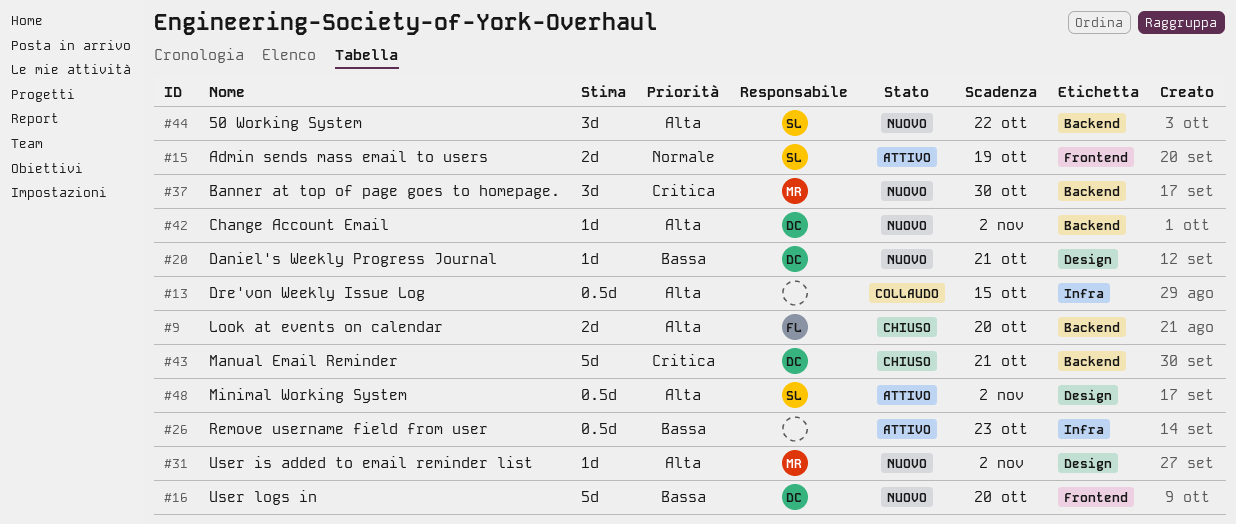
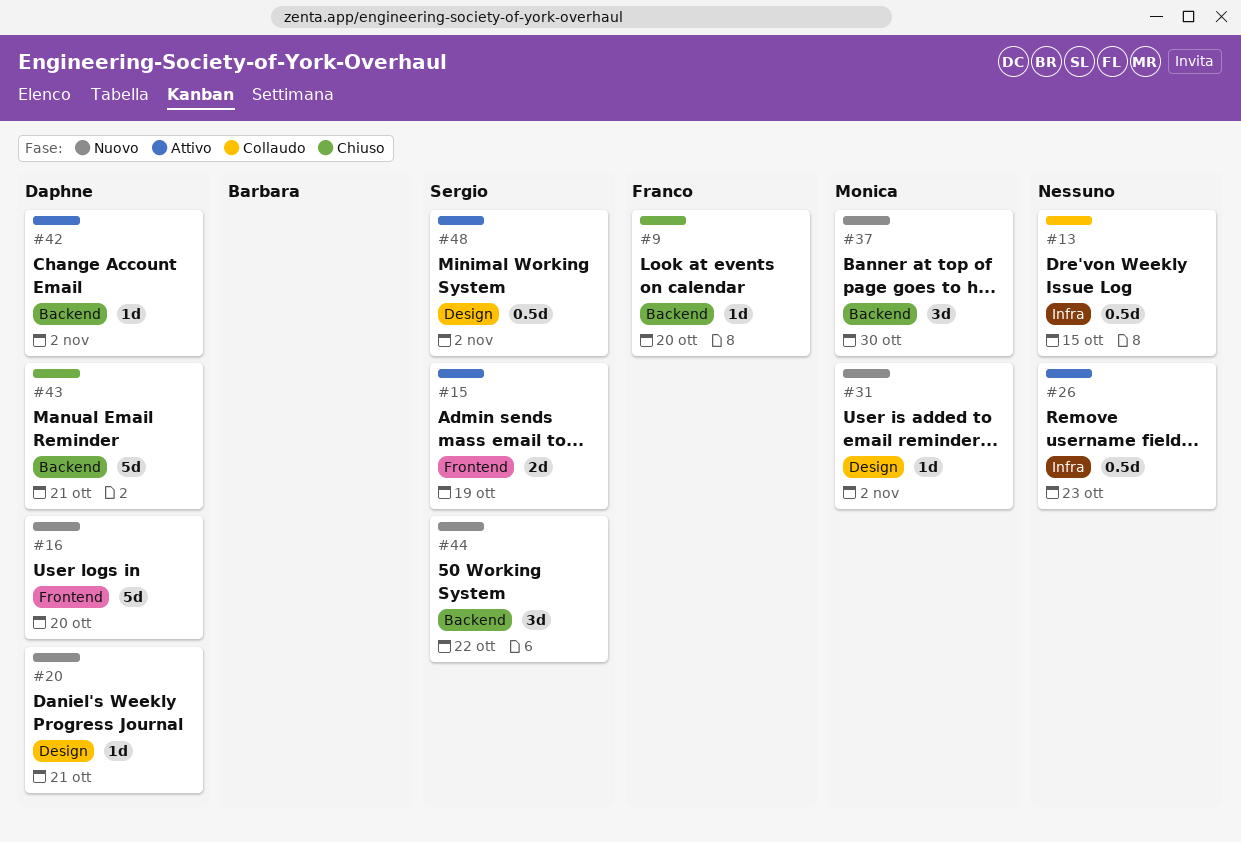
#9, estimate: 2d -> 1d
#42, status: Nuovo -> Attivo

